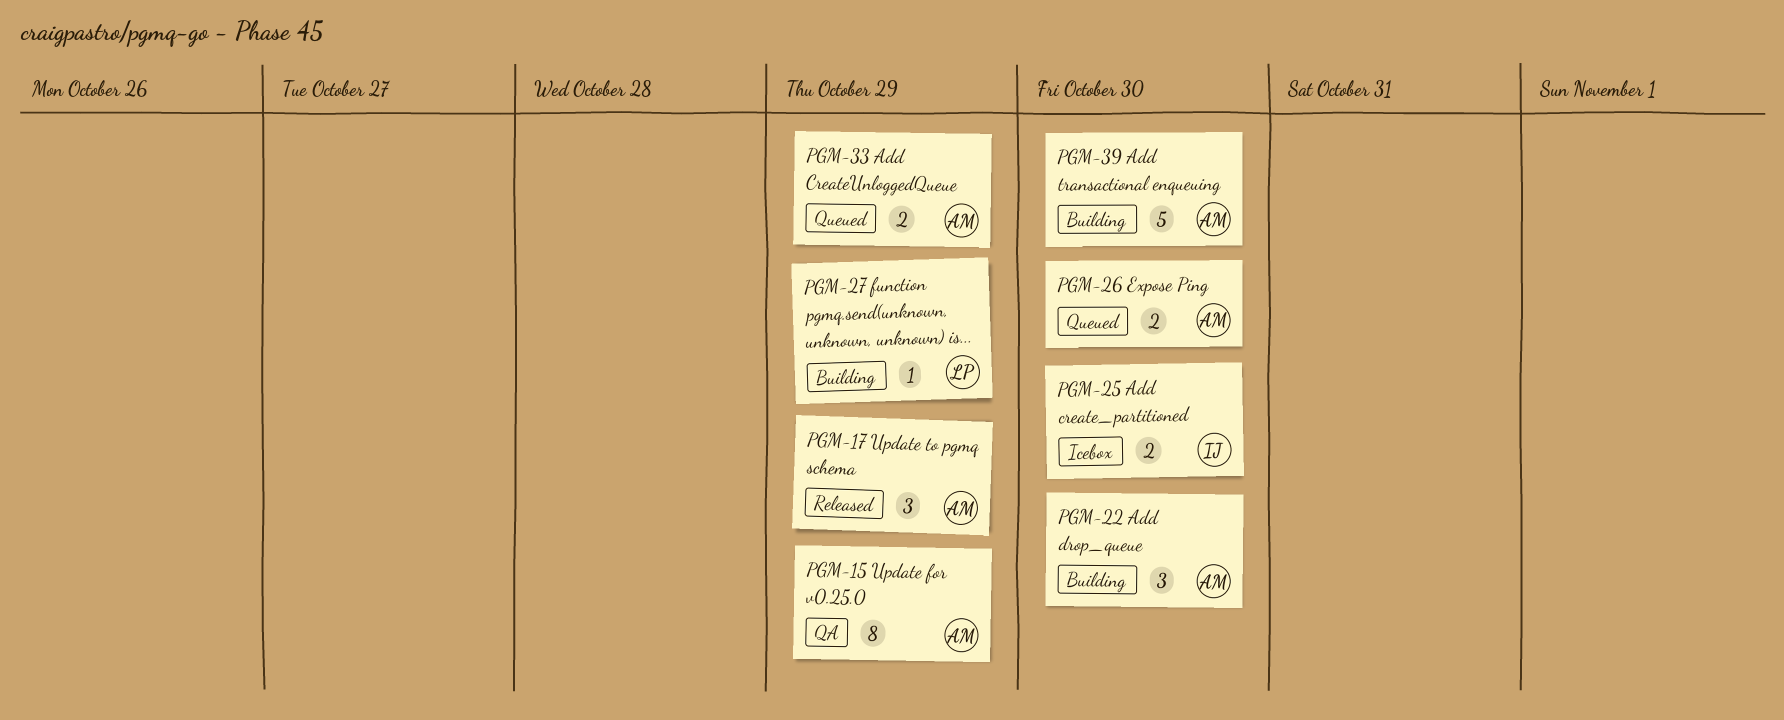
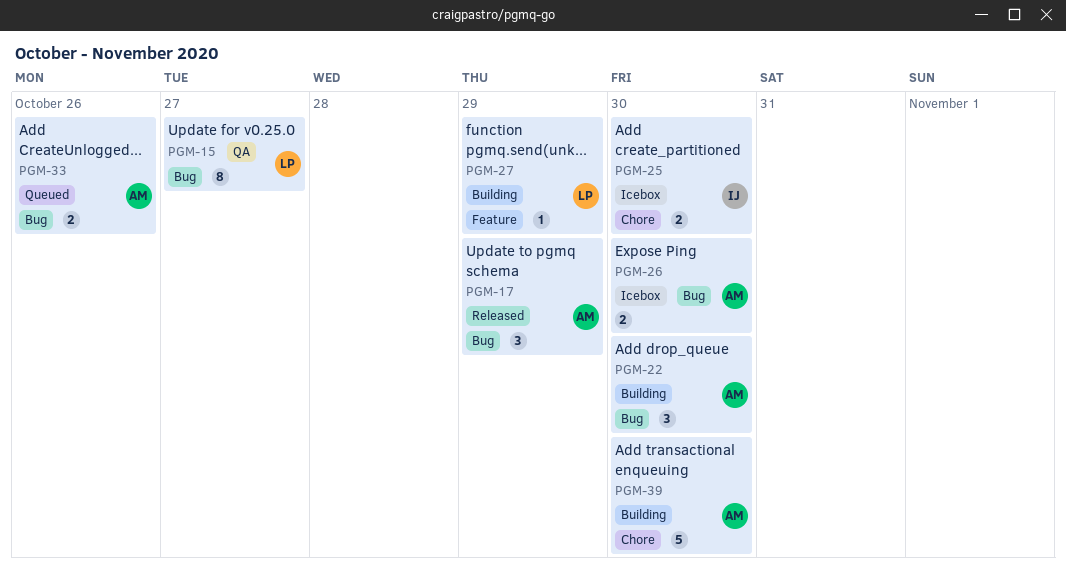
PGM-15, owner: AM -> LP
PGM-15, due: Oct 29 -> Oct 27
PGM-26, status: Queued -> Icebox
PGM-33, due: Oct 29 -> Oct 26

